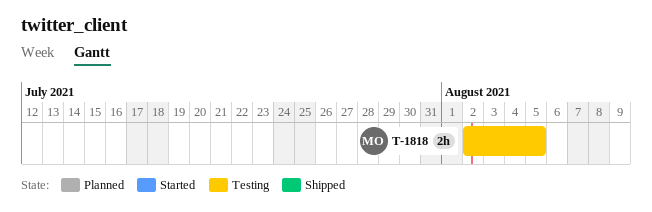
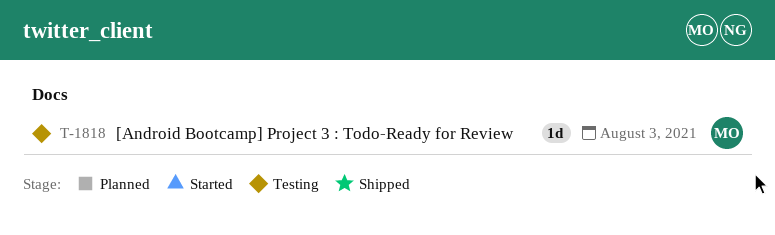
T-1818, estimate: 2h -> 1d
T-1818, due: Aug 5 -> Aug 3

